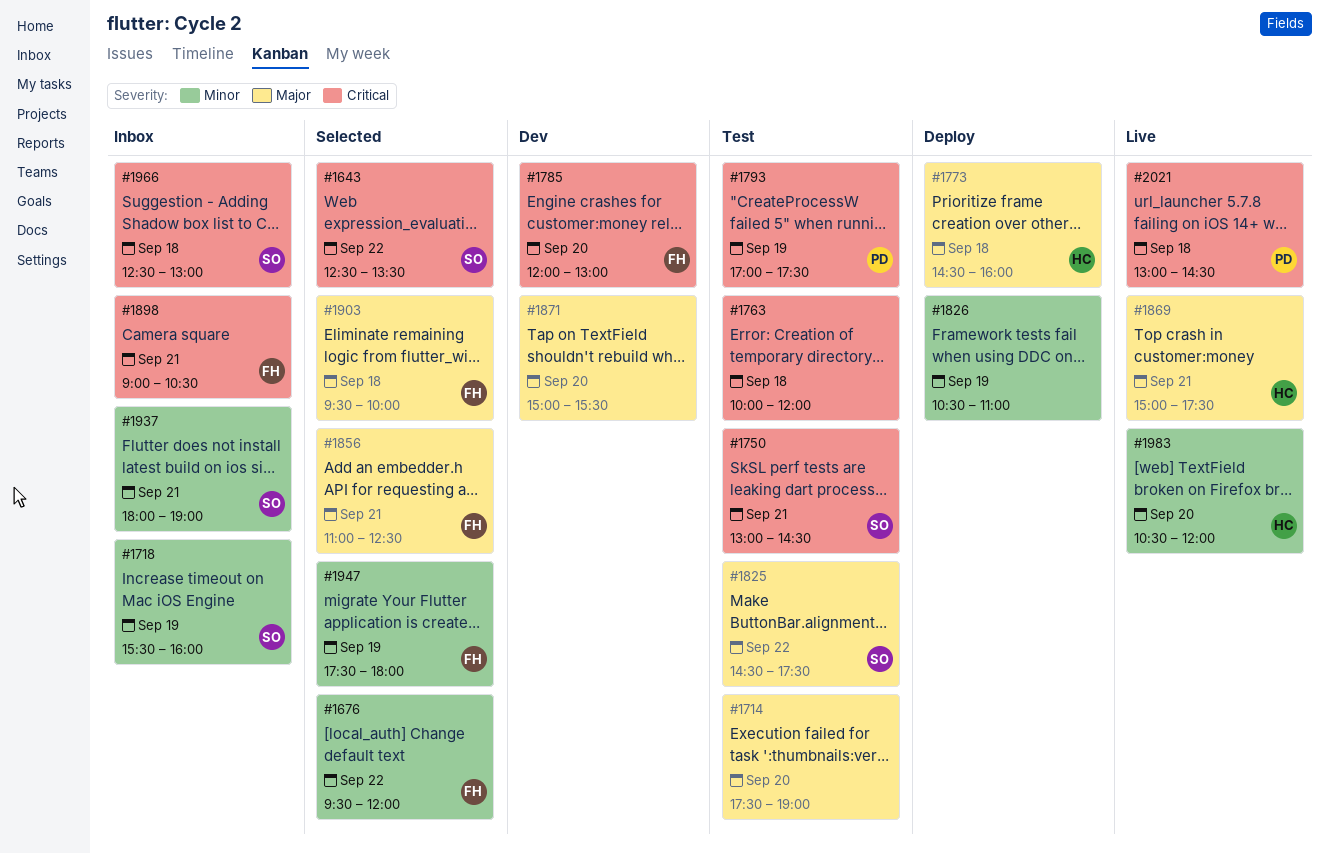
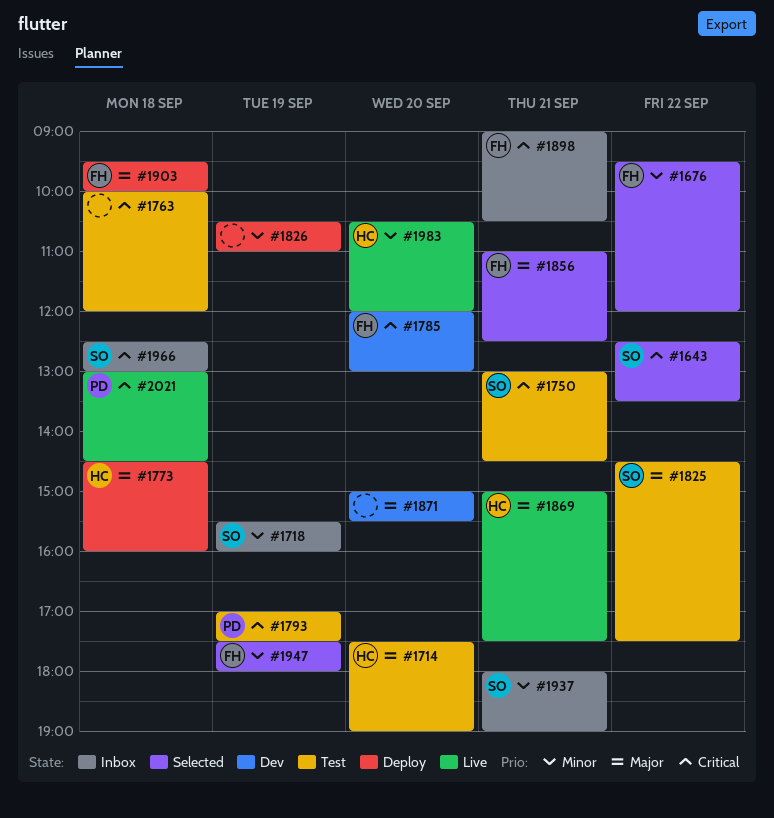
#1714, owner: none -> HC
#1903, status: Selected -> Deploy

